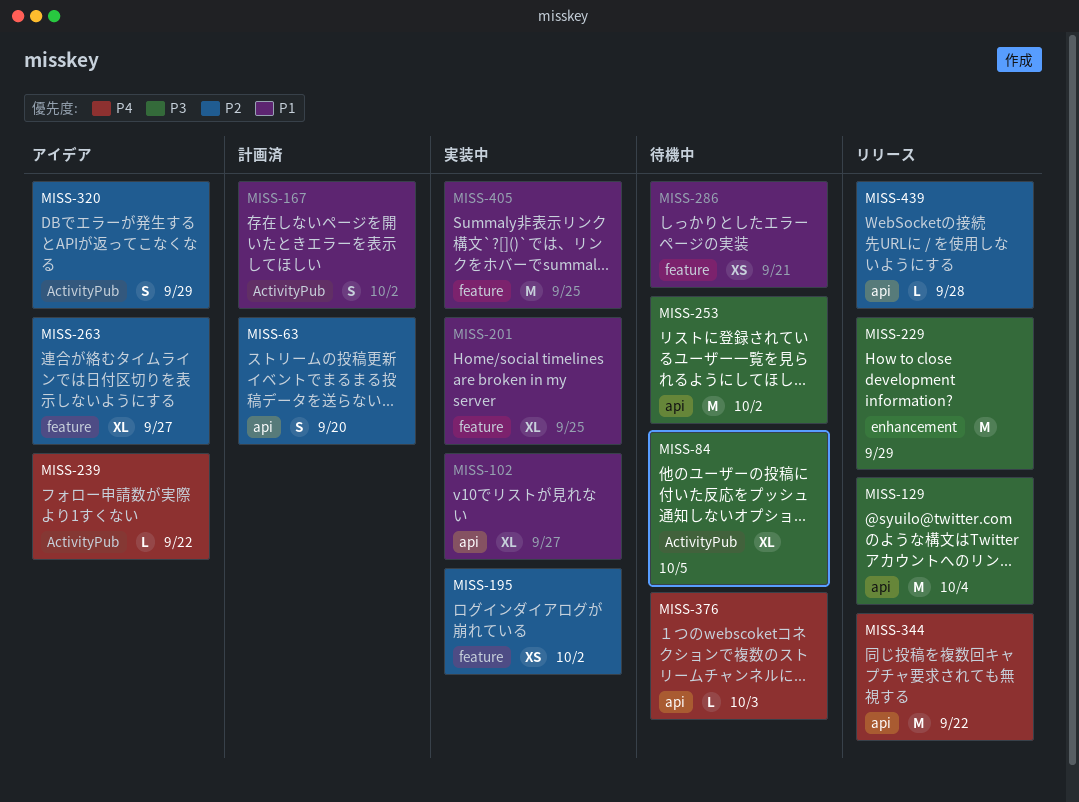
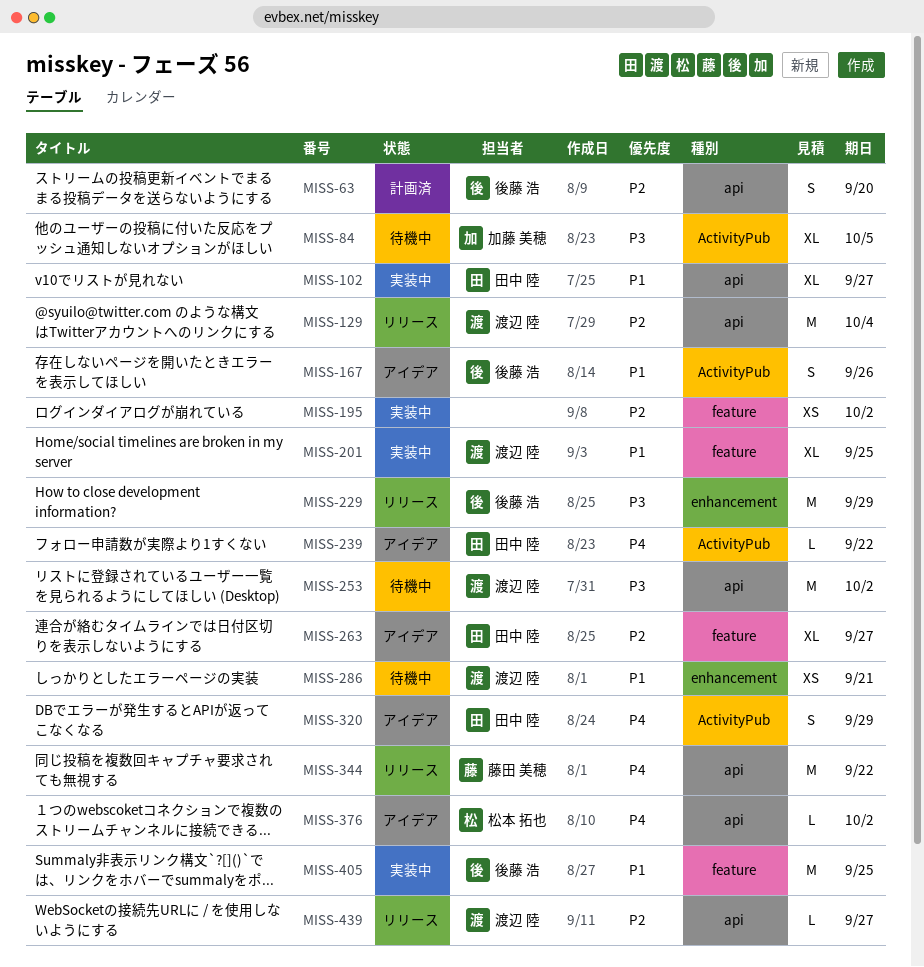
MISS-129, priority: P3 -> P2
MISS-167, status: 計画済 -> アイデア
MISS-167, due: Oct 2 -> Sep 26
MISS-286, label: feature -> enhancement
MISS-320, priority: P2 -> P4
MISS-376, status: 待機中 -> アイデア
MISS-376, due: Oct 3 -> Oct 2
MISS-439, due: Sep 28 -> Sep 27

